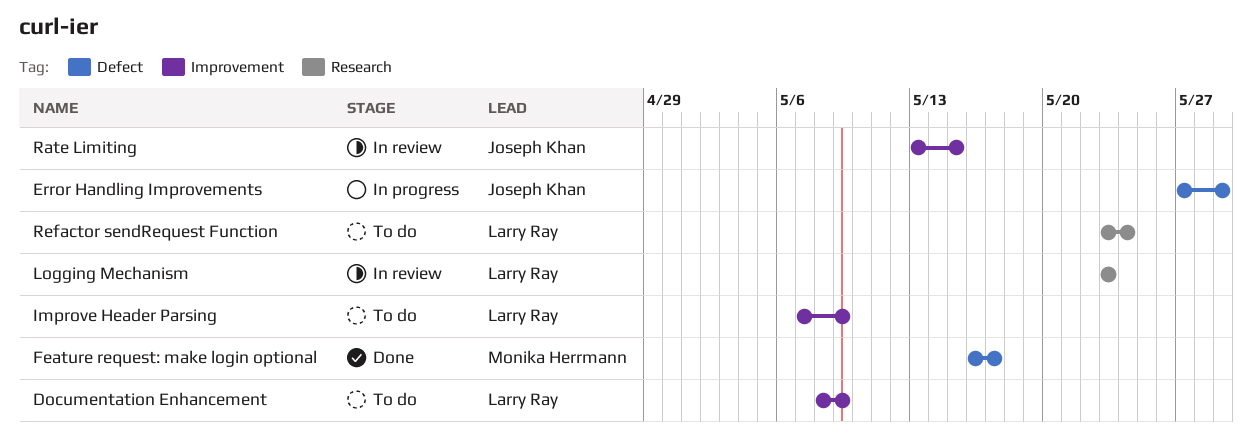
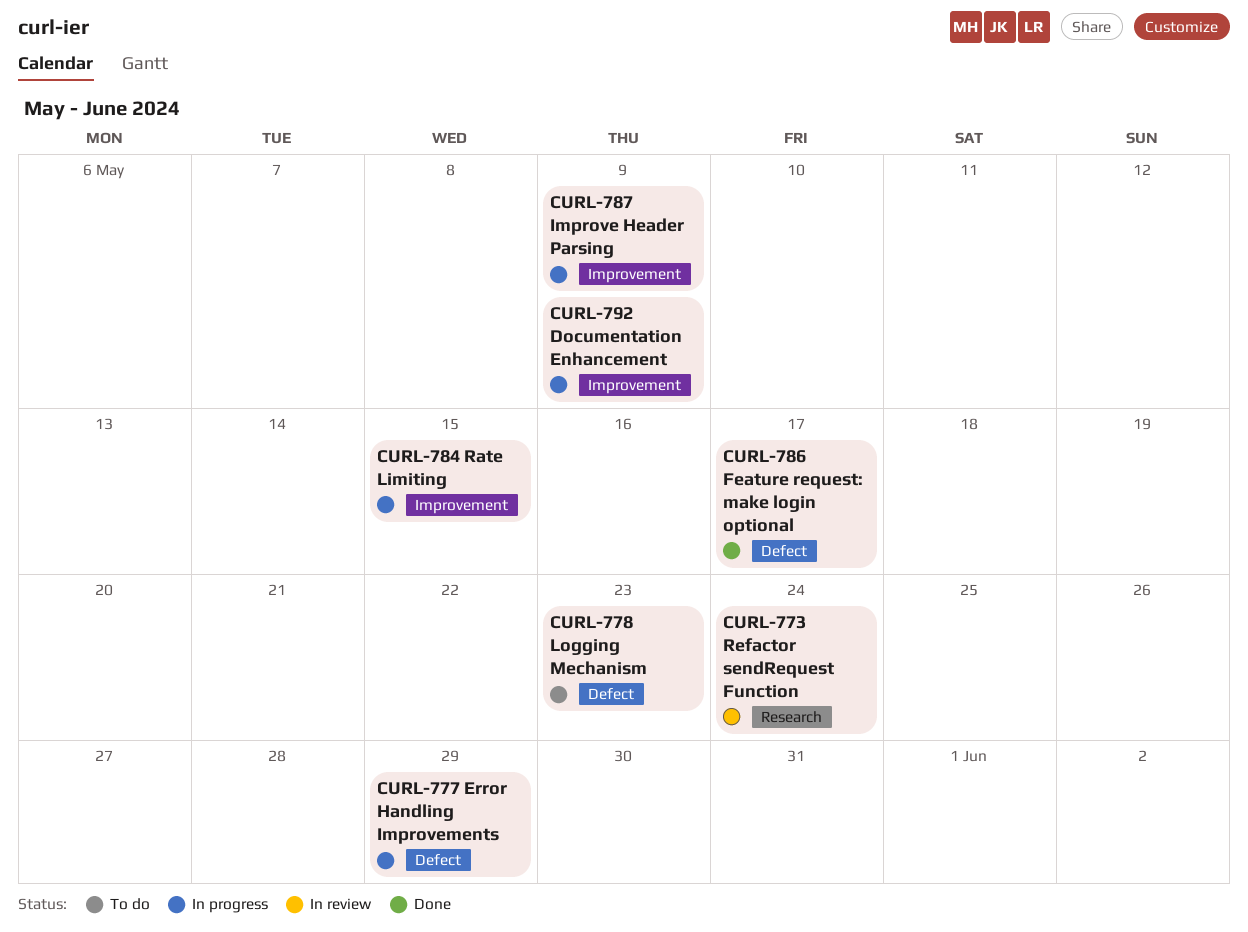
Documentation Enhancement, status: To do -> In progress
Improve Header Parsing, status: To do -> In progress
Logging Mechanism, status: In review -> To do
Logging Mechanism, label: Research -> Defect
Rate Limiting, status: In review -> In progress
Refactor sendRequest Function, status: To do -> In review

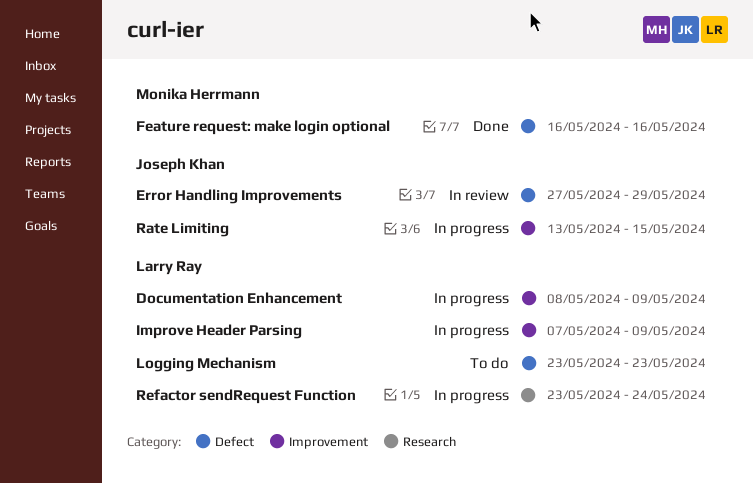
Error Handling Improvements, status: In progress -> In review
Feature request: make login optional, due: May 17 -> May 16
Refactor sendRequest Function, status: In review -> In progress

